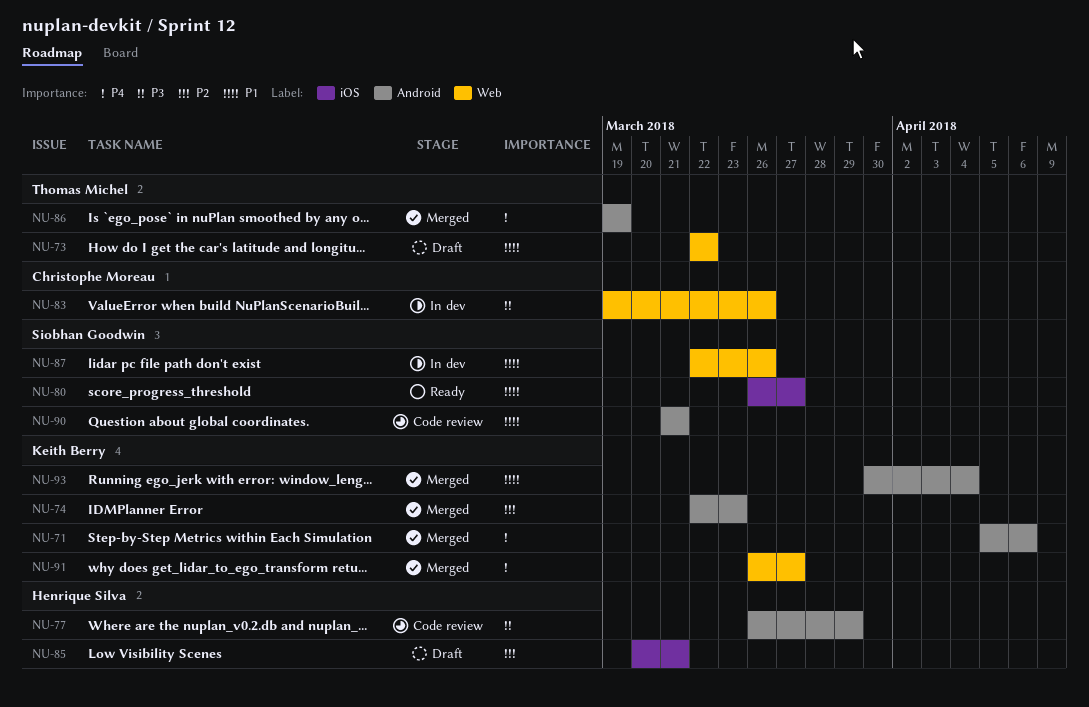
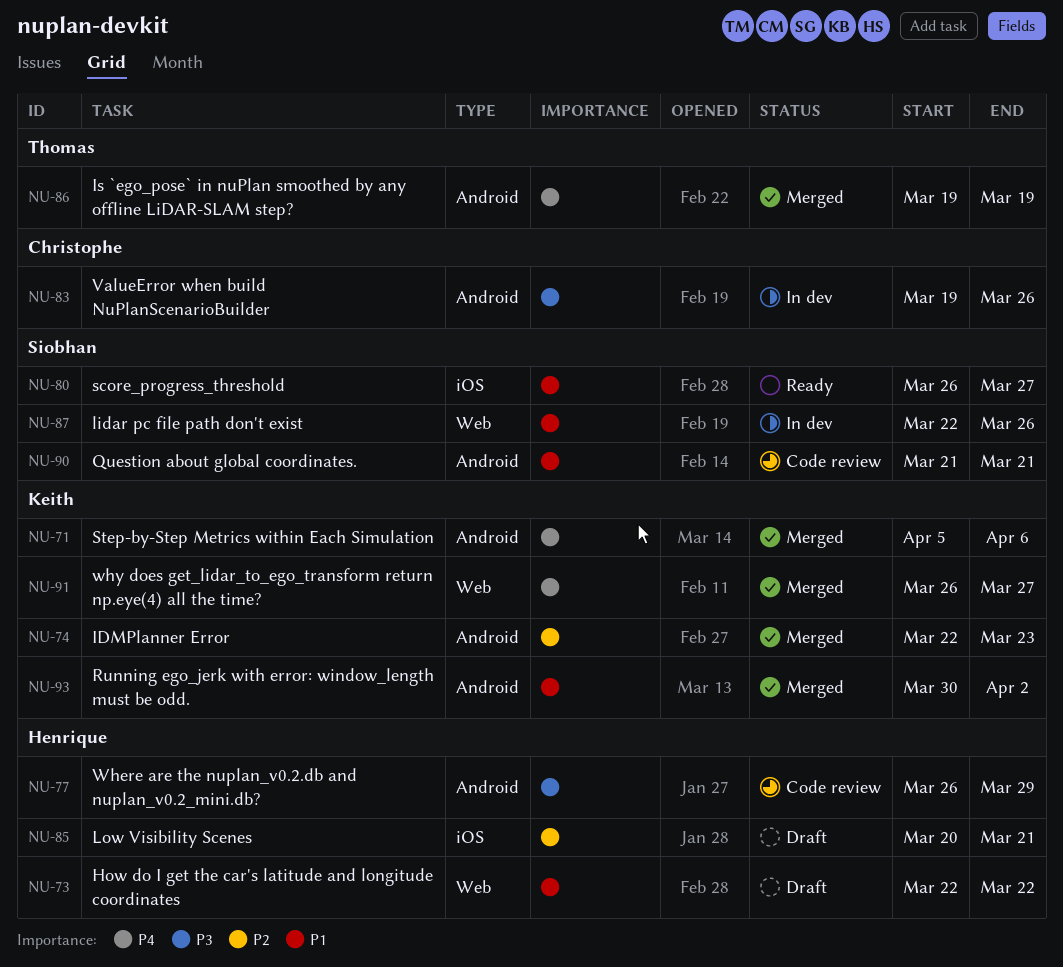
NU-73, owner: Thomas Michel -> Henrique Silva
NU-83, label: Web -> Android
NU-93, due: Apr 4 -> Apr 2

